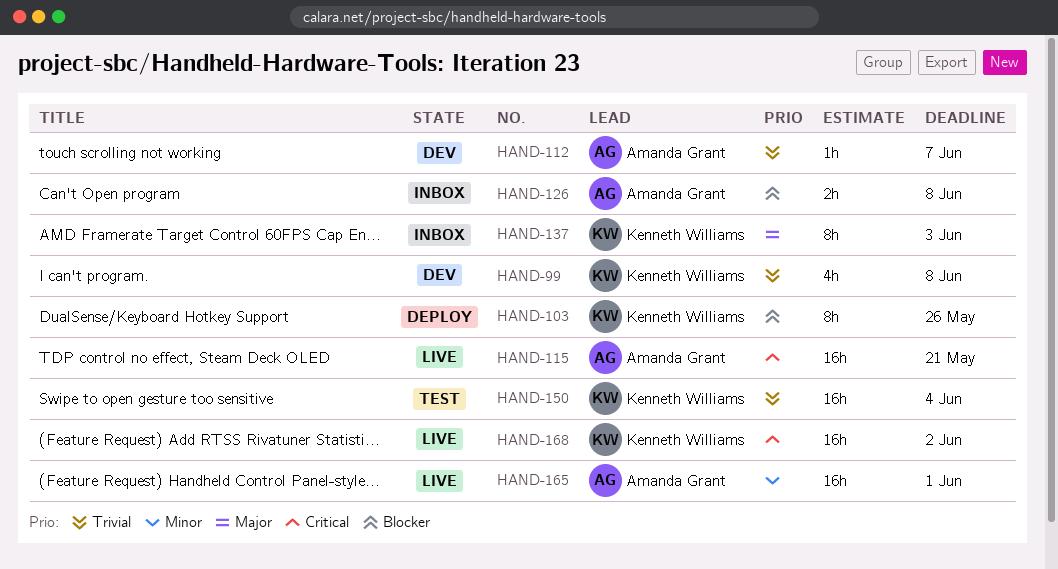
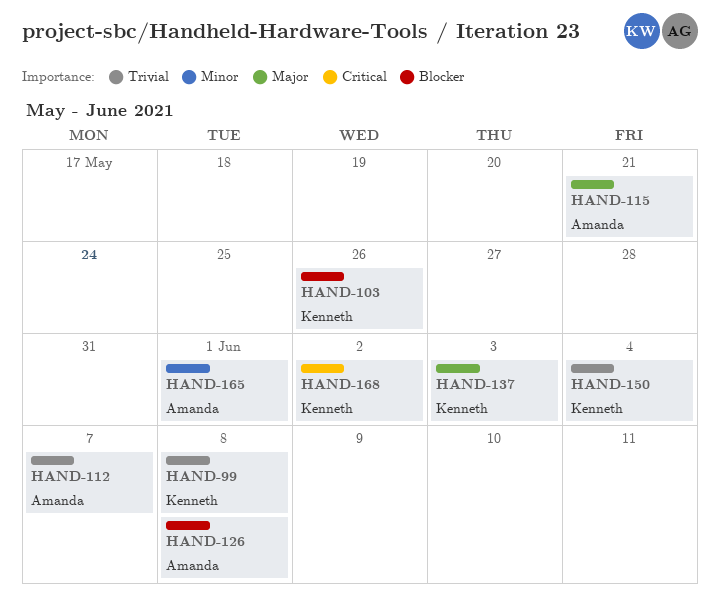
HAND-115, priority: Critical -> Major

